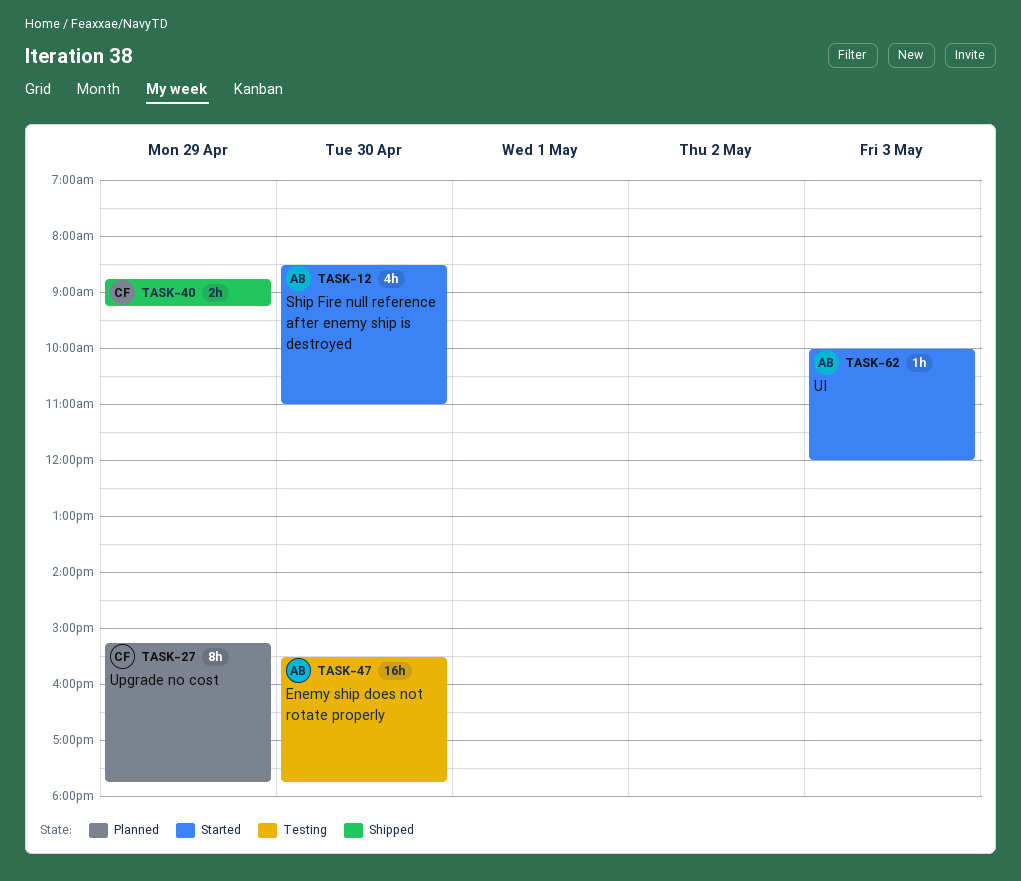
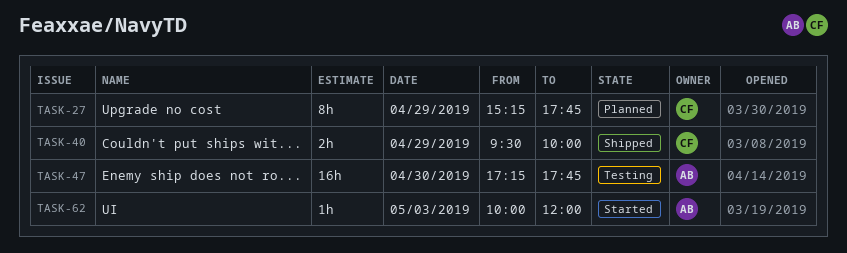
TASK-12: present -> none
TASK-40, begins: 08:45 -> 09:30
TASK-40, ends: 09:15 -> 10:00
TASK-47, begins: 15:30 -> 17:15

